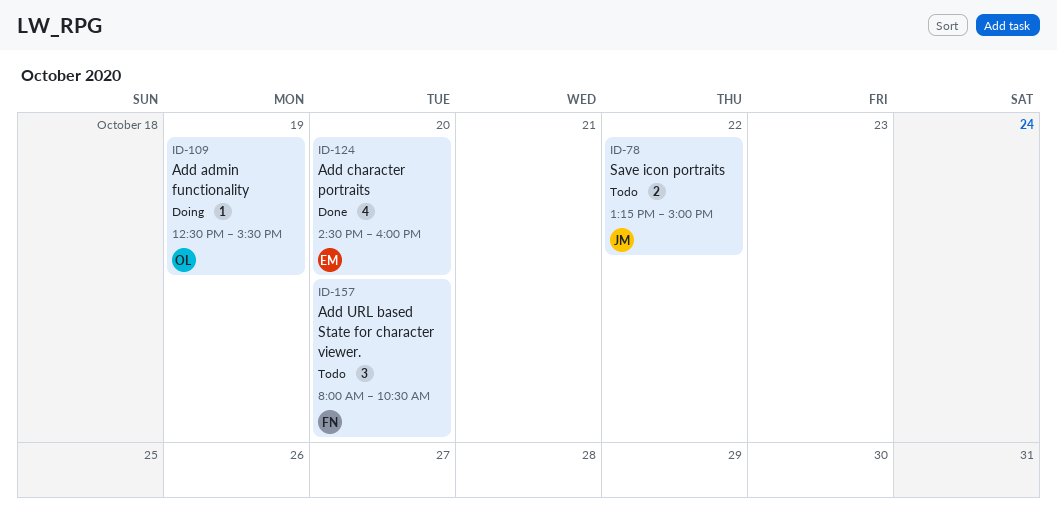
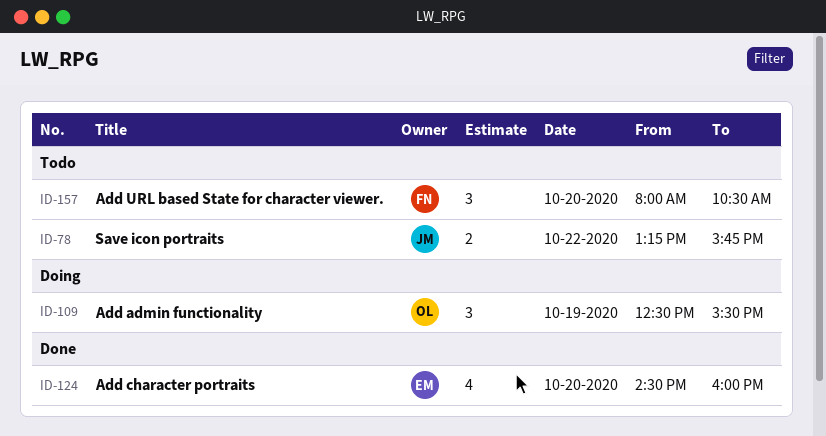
ID-78, ends: 15:00 -> 15:45
ID-109, estimate: 1 -> 3

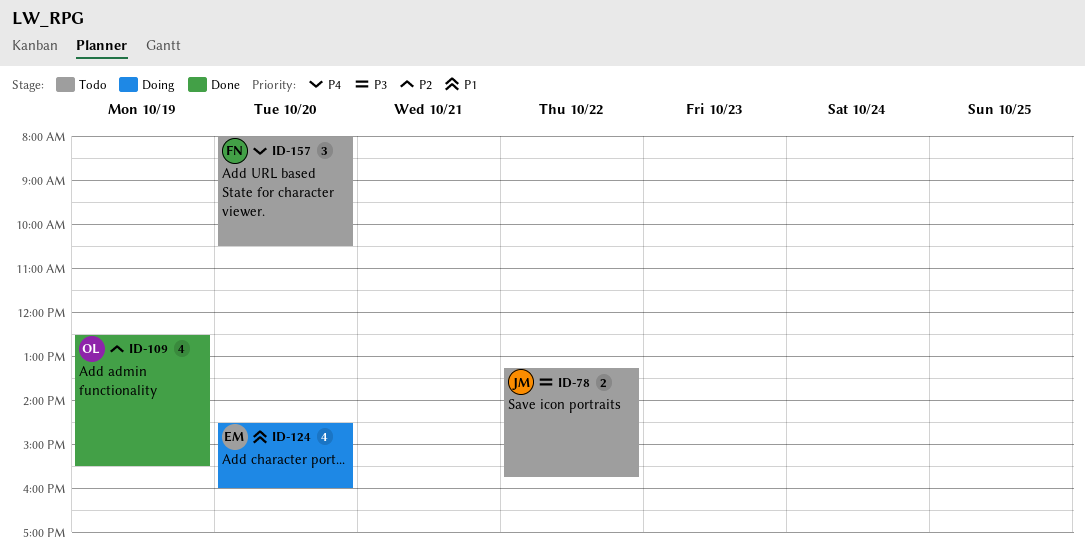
ID-109, status: Doing -> Done
ID-109, estimate: 3 -> 4
ID-124, status: Done -> Doing

